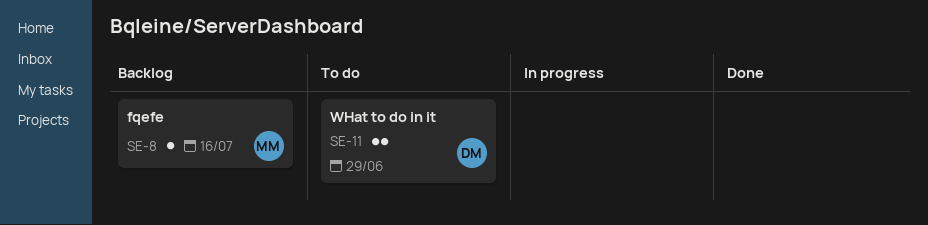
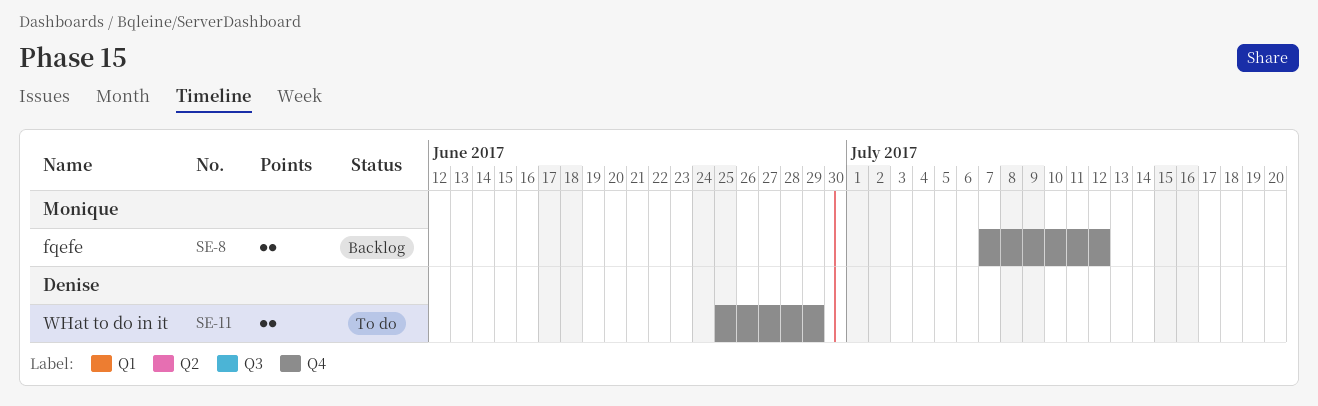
SE-8, estimate: 1 -> 2
SE-8, due: Jul 16 -> Jul 12

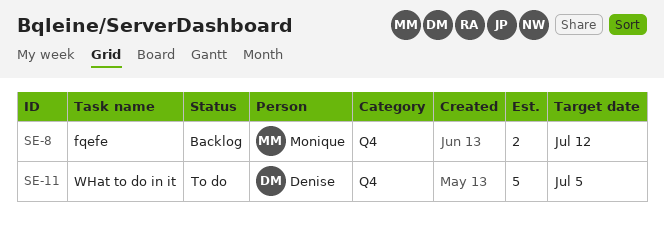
SE-11, estimate: 2 -> 5
SE-11, due: Jun 29 -> Jul 5

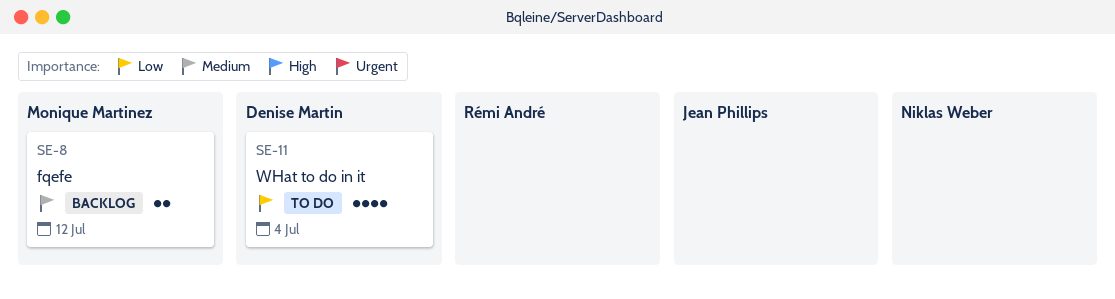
SE-11, estimate: 5 -> 4
SE-11, due: Jul 5 -> Jul 4

